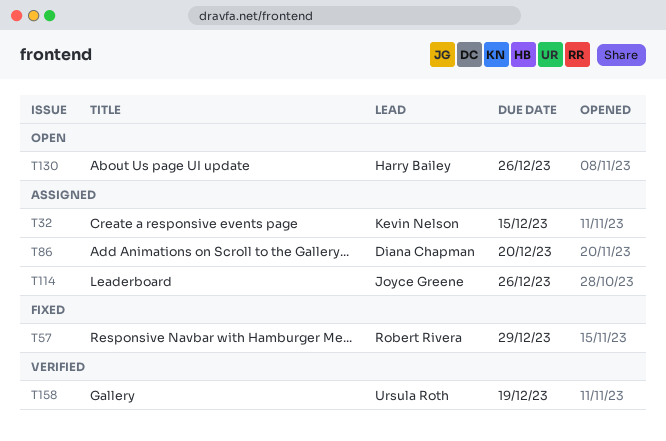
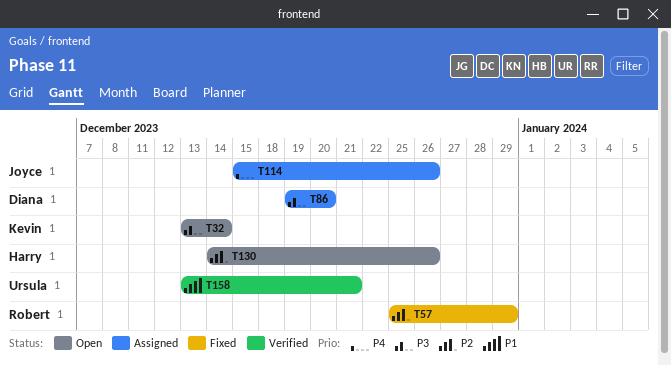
T32, status: Assigned -> Open
T32, due: Dec 15 -> Dec 14
T158, due: Dec 19 -> Dec 21

